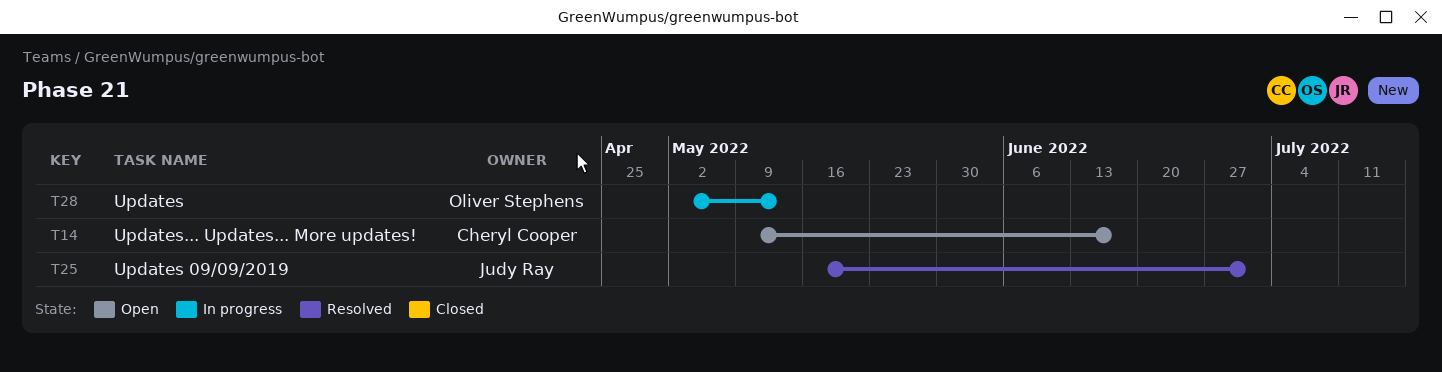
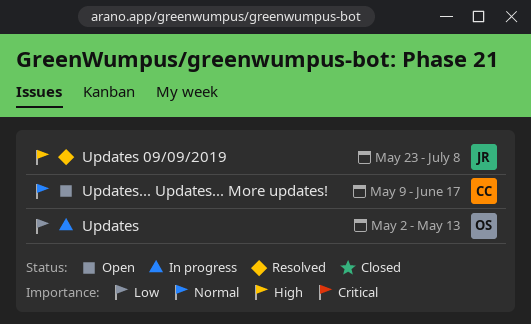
Updates 09/09/2019, start: May 16 -> May 23
Updates 09/09/2019, due: Jul 1 -> Jul 8

